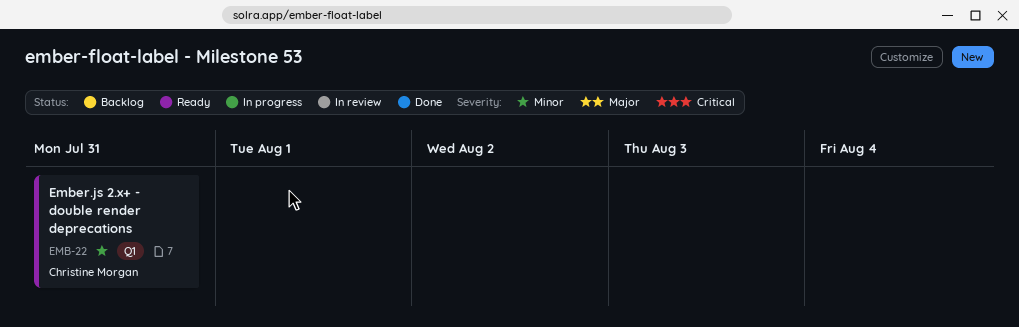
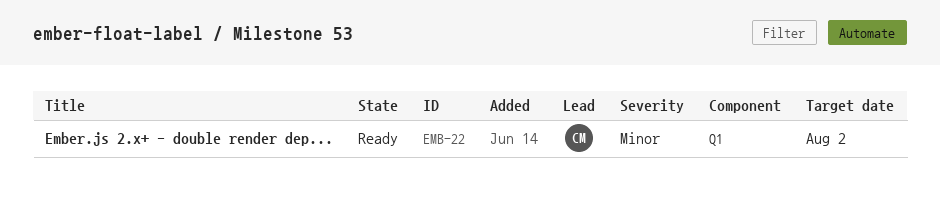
EMB-22, due: Jul 31 -> Aug 2

